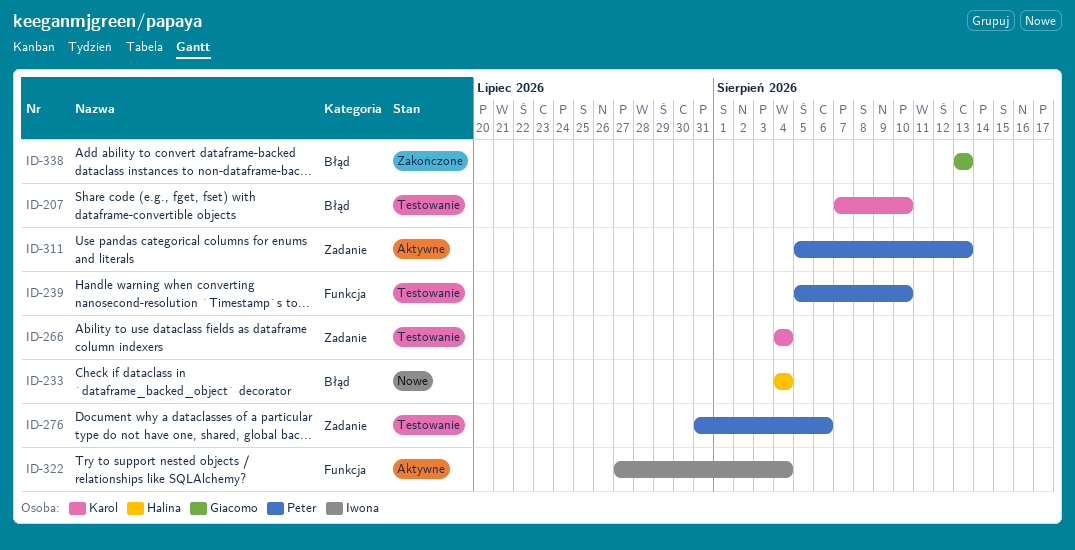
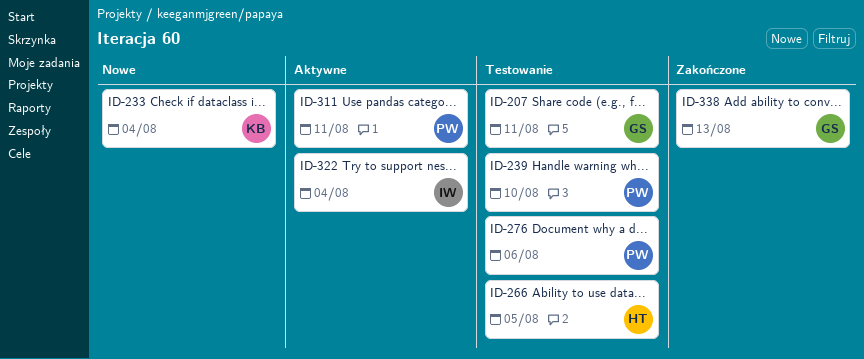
ID-207, owner: Karol -> Giacomo
ID-207, due: Aug 10 -> Aug 11
ID-233, owner: Halina -> Karol
ID-266, owner: Karol -> Halina
ID-266, due: Aug 4 -> Aug 5
ID-311, due: Aug 13 -> Aug 11

